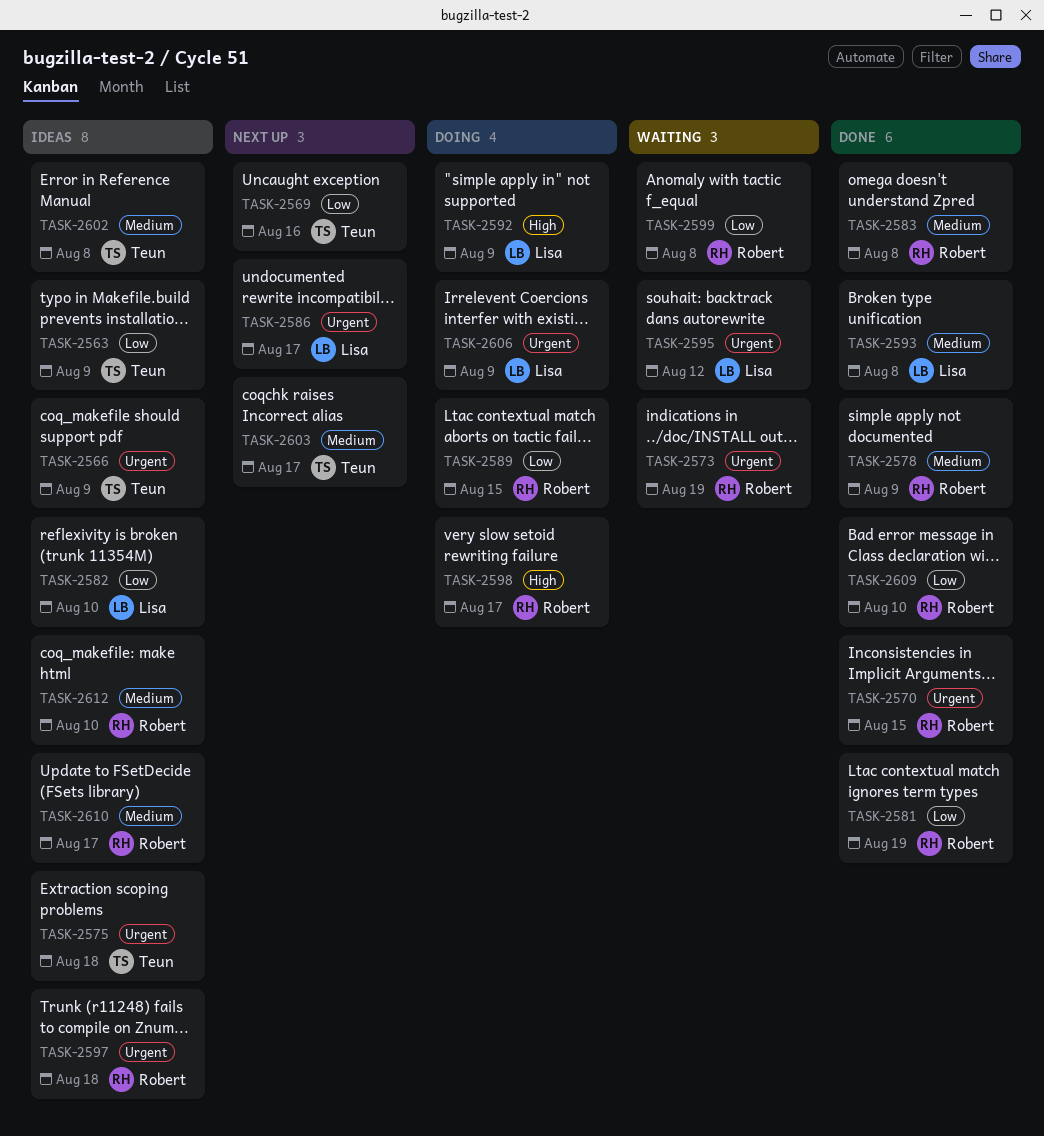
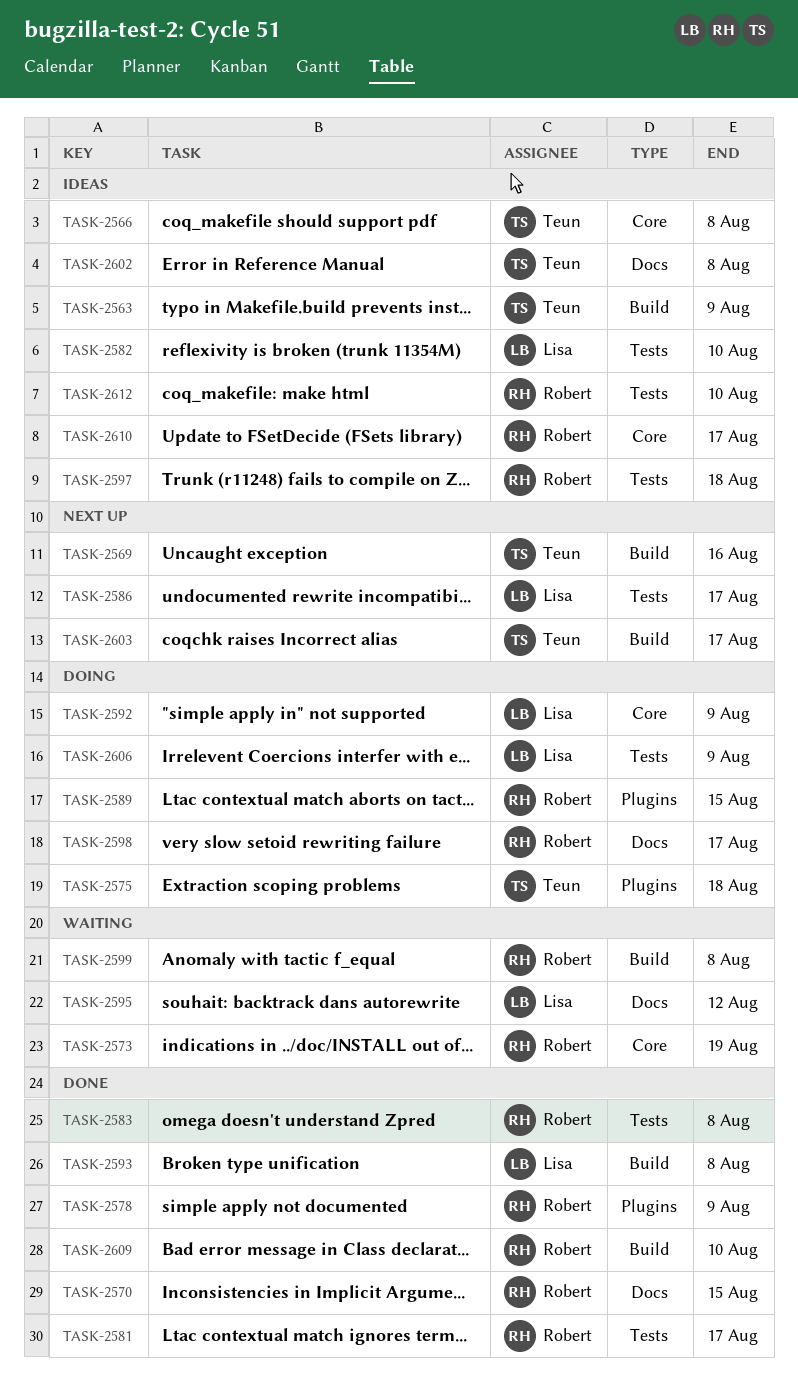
TASK-2566, due: Aug 9 -> Aug 8
TASK-2575, status: Ideas -> Doing
TASK-2581, due: Aug 19 -> Aug 17

